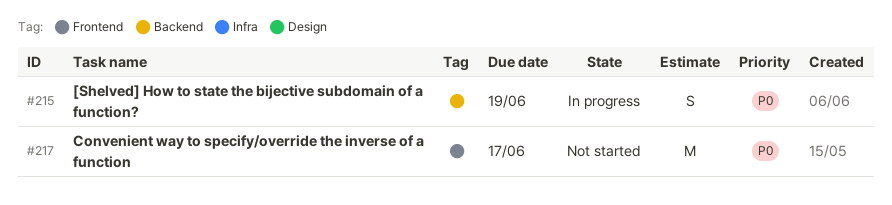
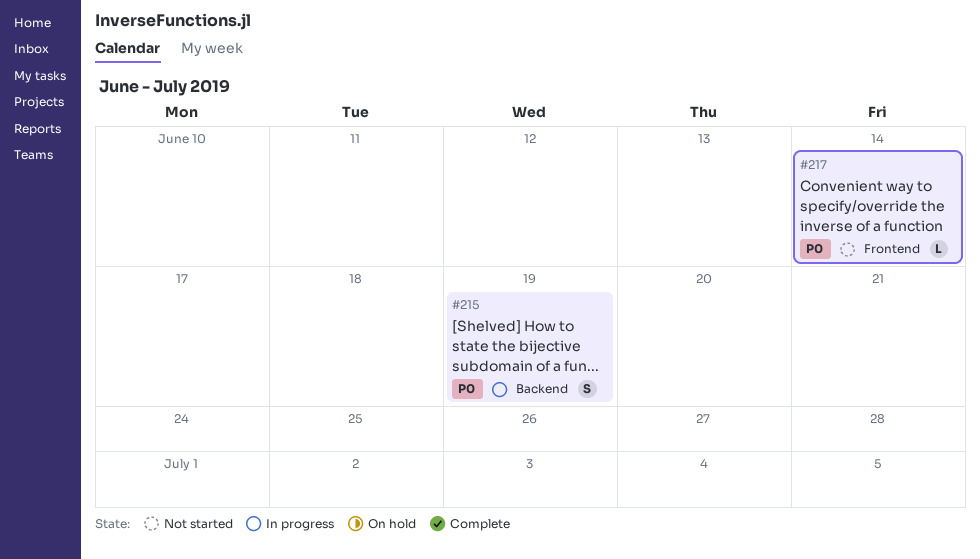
#217, estimate: M -> L
#217, due: Jun 17 -> Jun 14

